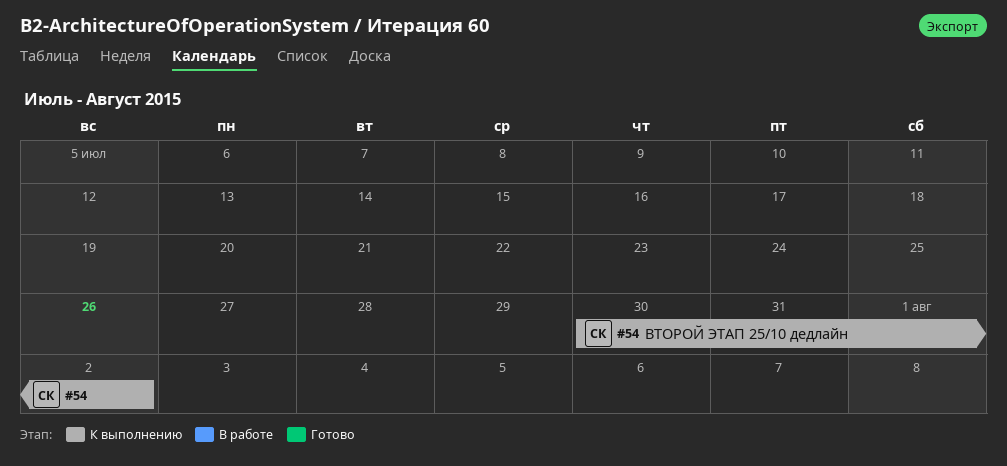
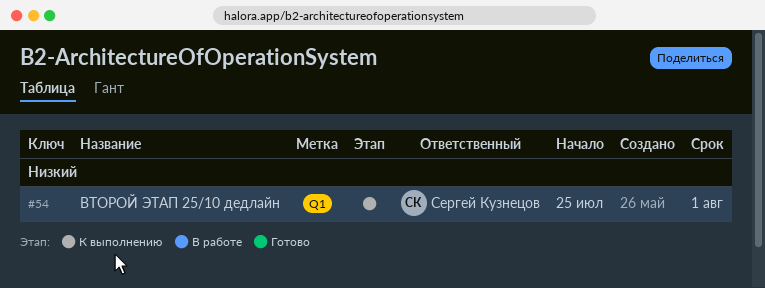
#54, start: Jul 30 -> Jul 25
#54, due: Aug 2 -> Aug 1

